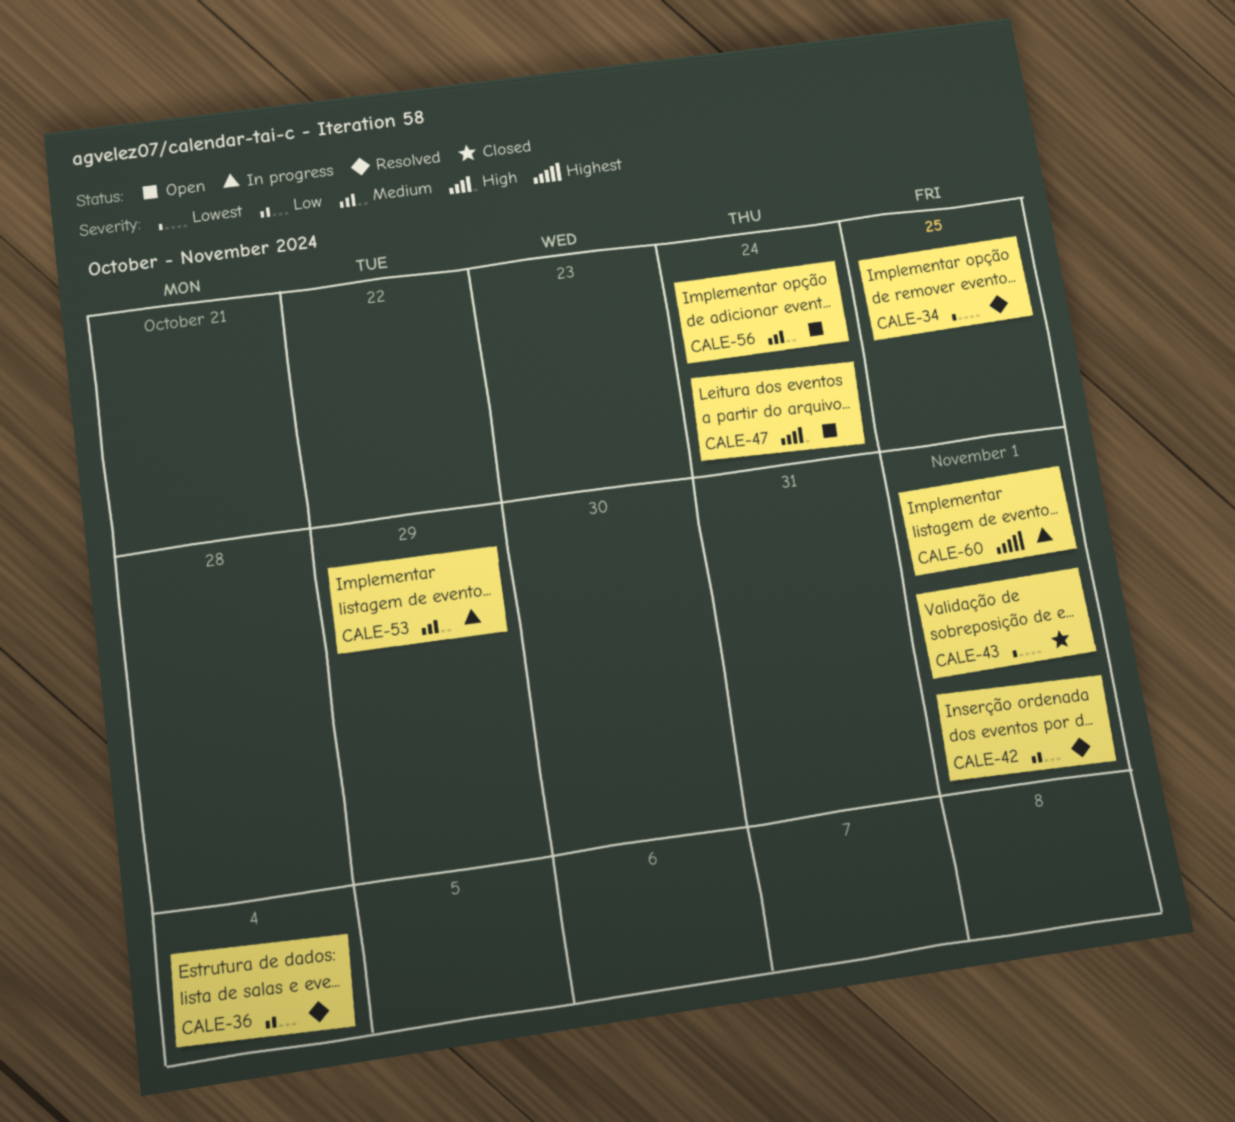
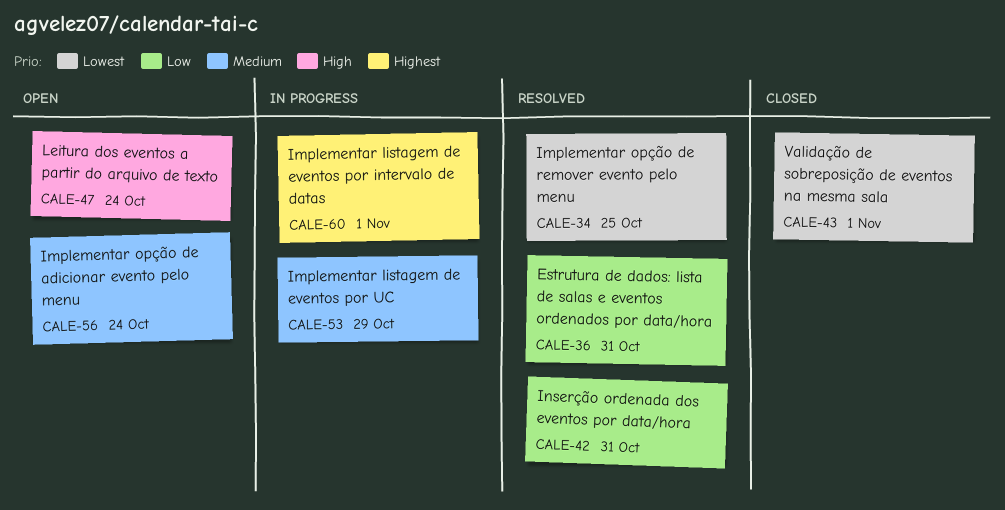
CALE-36, due: Nov 4 -> Oct 31
CALE-42, due: Nov 1 -> Oct 31

